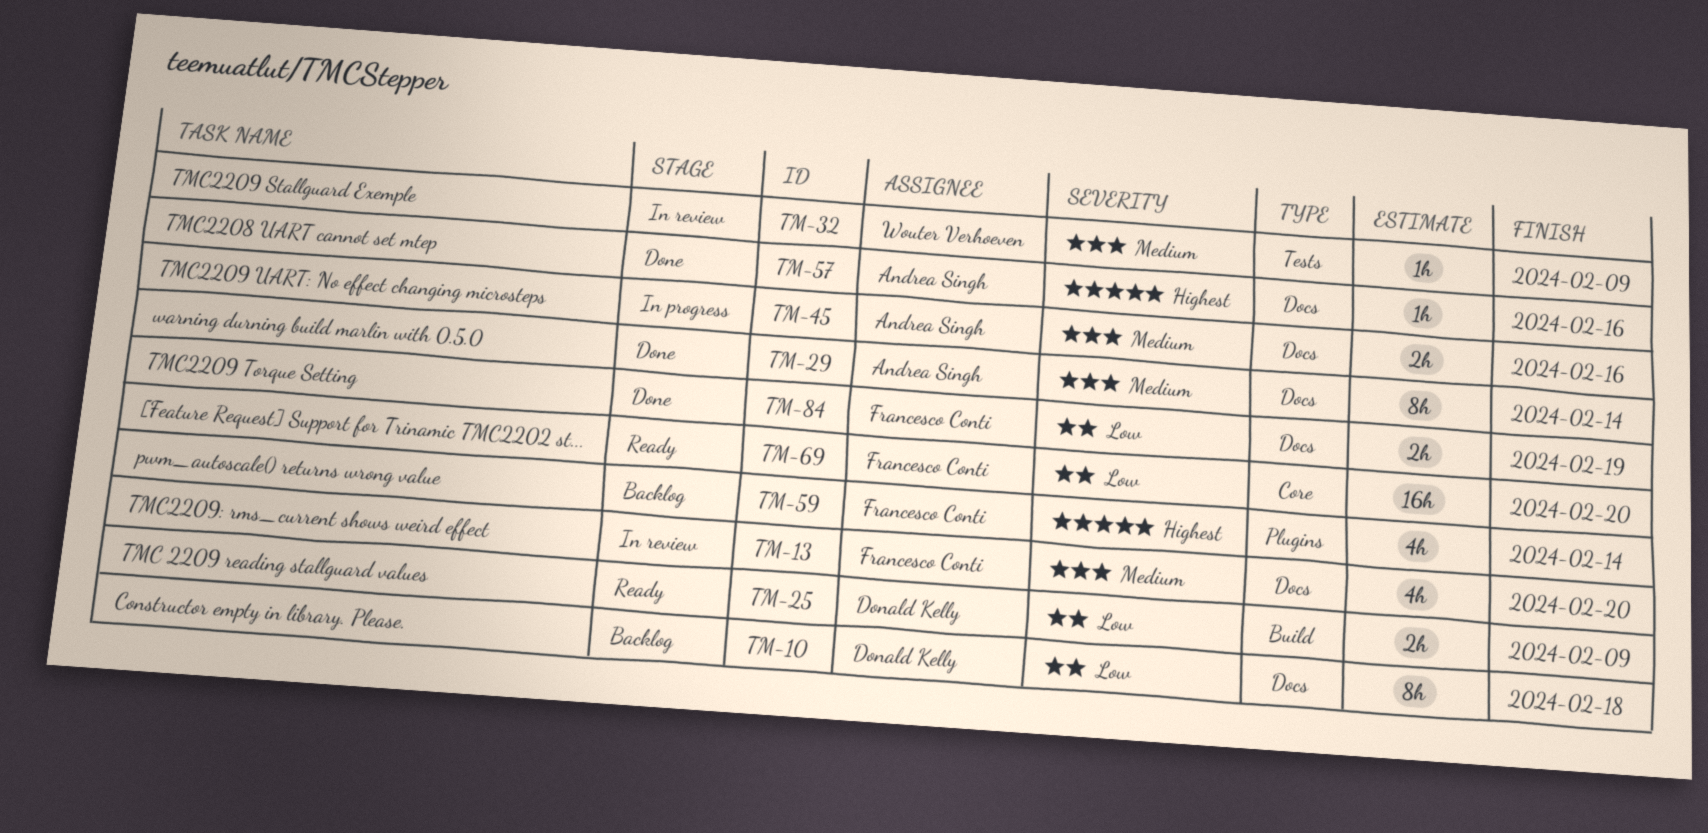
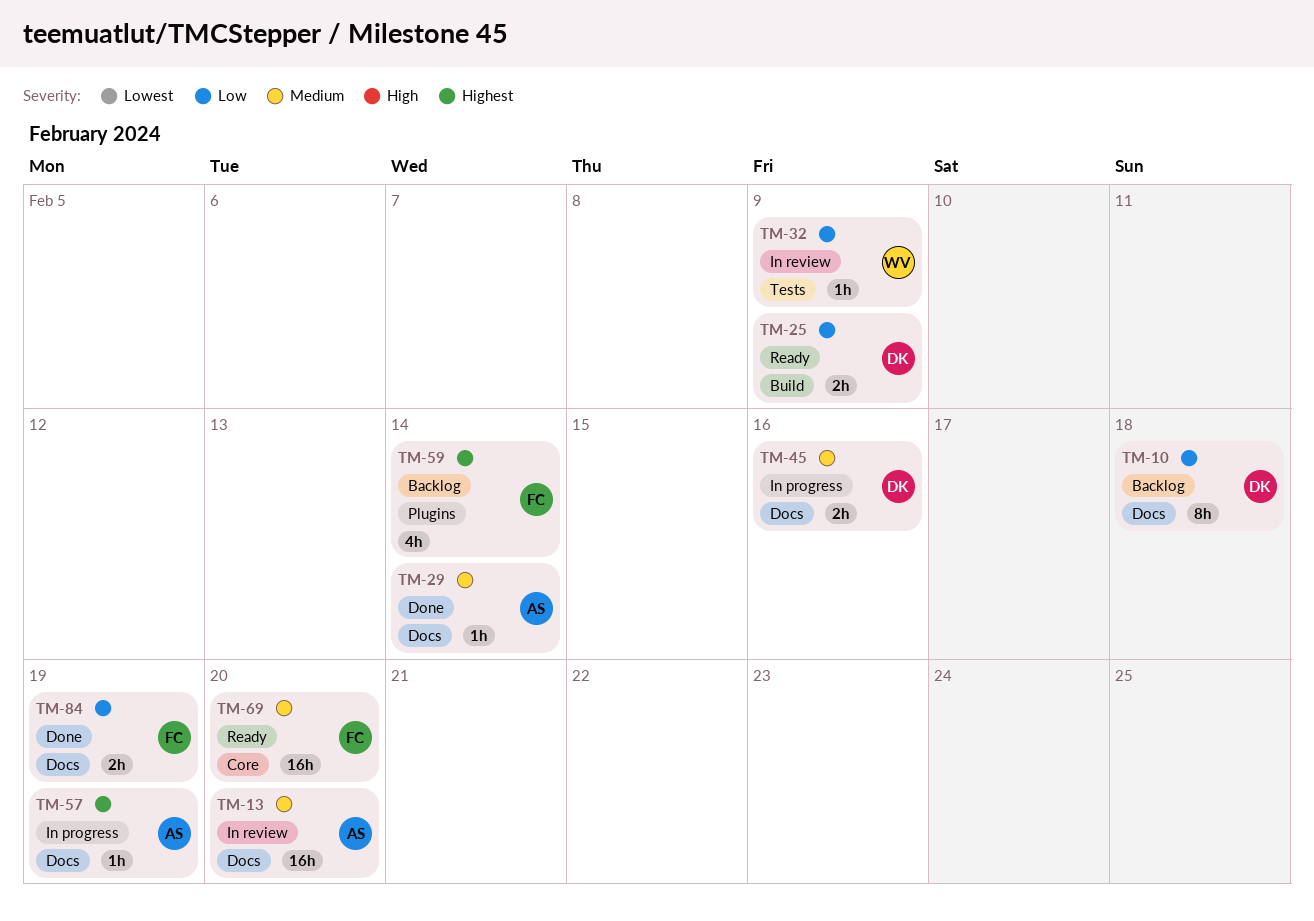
TM-13, owner: Francesco Conti -> Andrea Singh
TM-13, estimate: 4h -> 16h
TM-29, estimate: 8h -> 1h
TM-32, priority: Medium -> Low
TM-45, owner: Andrea Singh -> Donald Kelly
TM-57, status: Done -> In progress
TM-57, due: Feb 16 -> Feb 19
TM-69, priority: Low -> Medium

